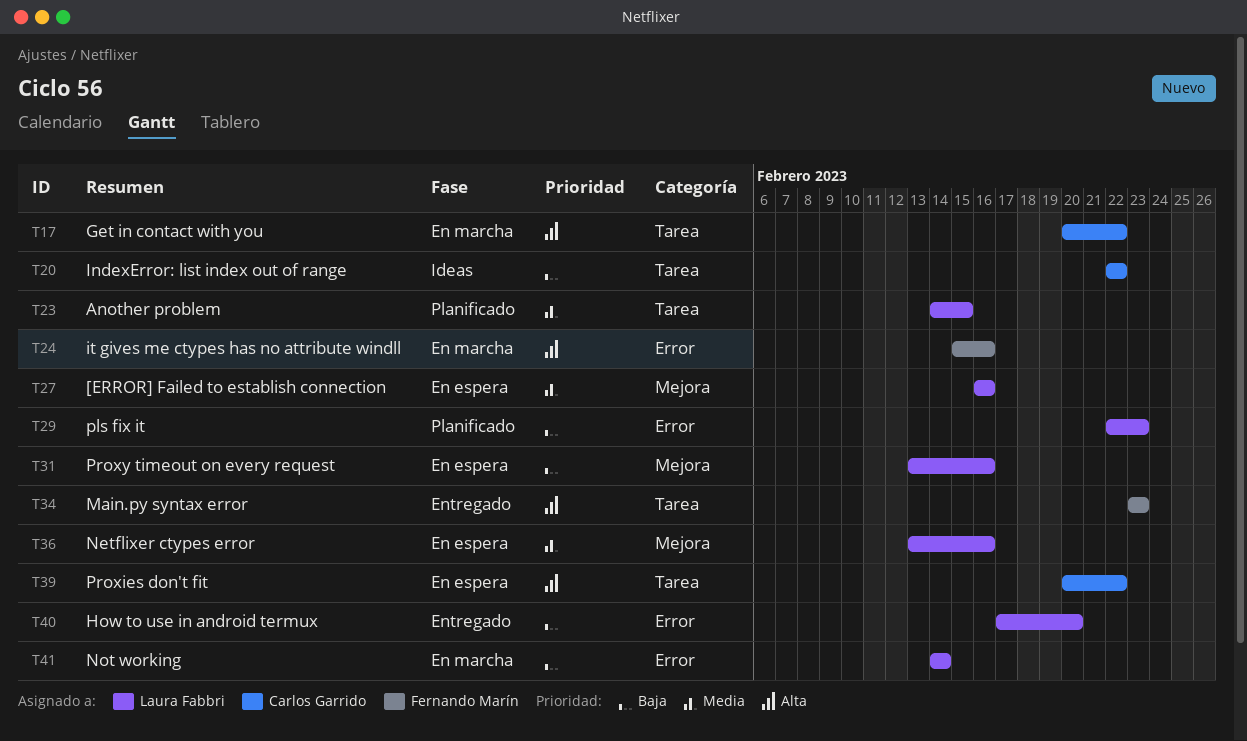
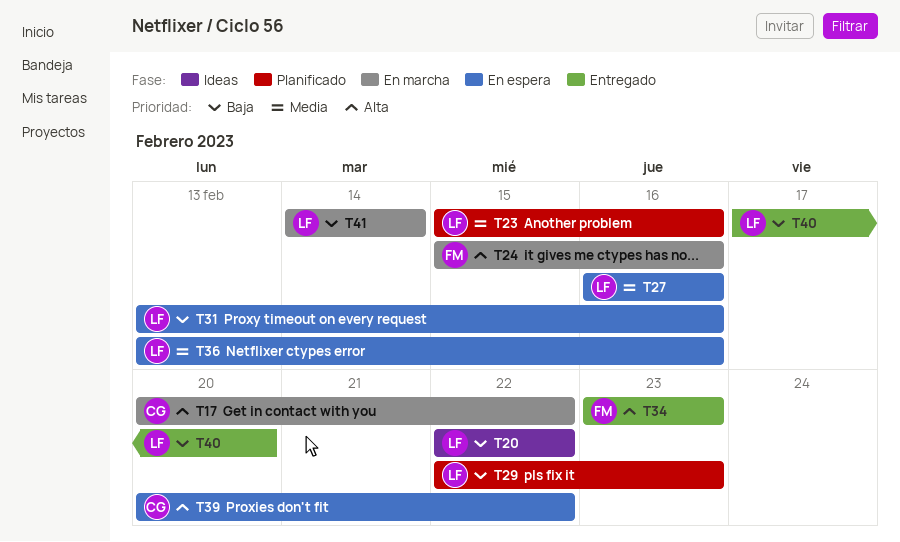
T20, owner: Carlos Garrido -> Laura Fabbri
T23, start: Feb 14 -> Feb 15
T23, due: Feb 15 -> Feb 16

